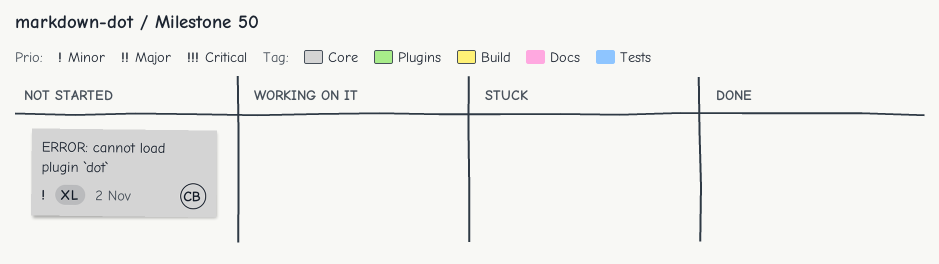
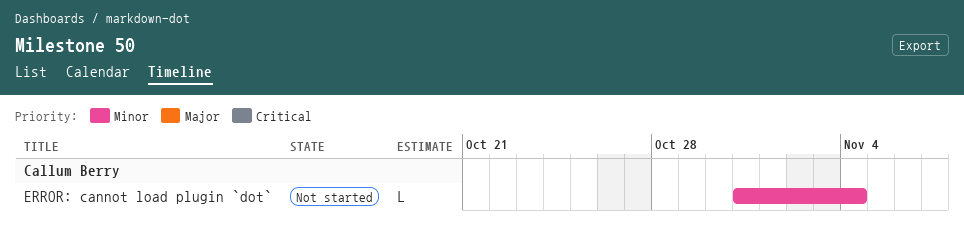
ERROR: cannot load plugin `dot`, estimate: XL -> L
ERROR: cannot load plugin `dot`, due: Nov 2 -> Nov 4

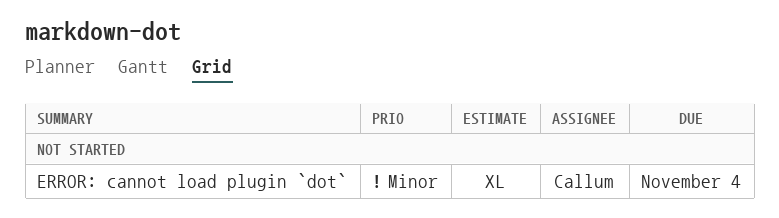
ERROR: cannot load plugin `dot`, estimate: L -> XL

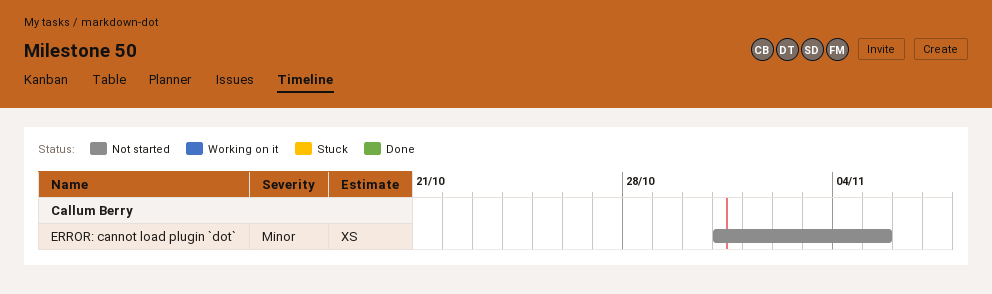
ERROR: cannot load plugin `dot`, estimate: XL -> XS
ERROR: cannot load plugin `dot`, due: Nov 4 -> Nov 5

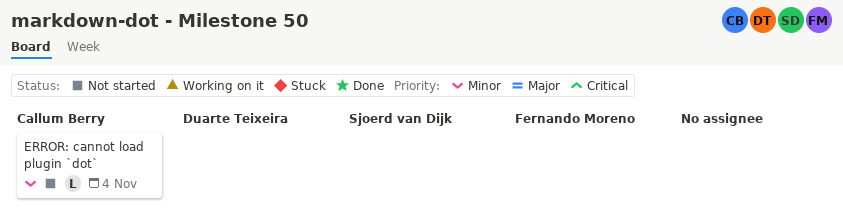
ERROR: cannot load plugin `dot`, estimate: XS -> L
ERROR: cannot load plugin `dot`, due: Nov 5 -> Nov 4

